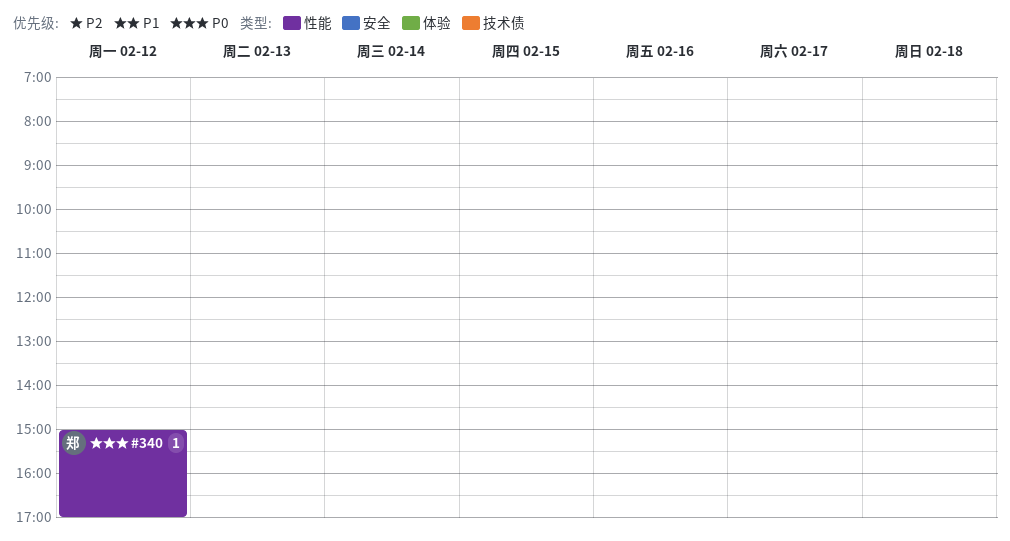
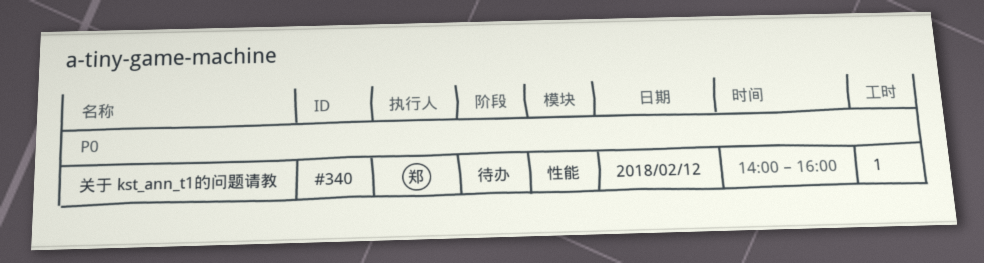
#340, begins: 15:00 -> 14:00
#340, ends: 17:00 -> 16:00

